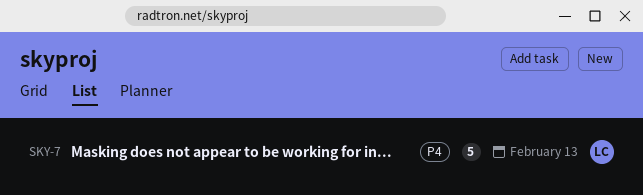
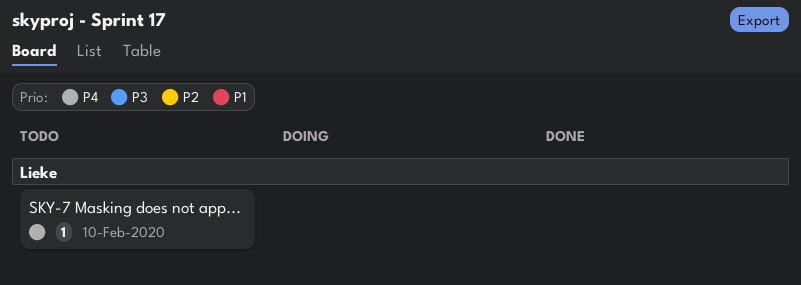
SKY-7, estimate: 5 -> 1
SKY-7, due: Feb 13 -> Feb 10

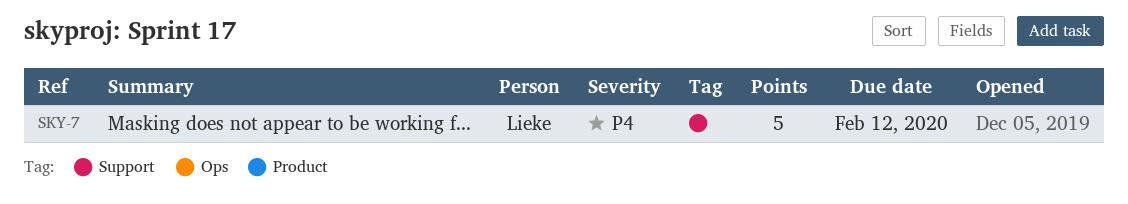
SKY-7, estimate: 1 -> 5
SKY-7, due: Feb 10 -> Feb 12

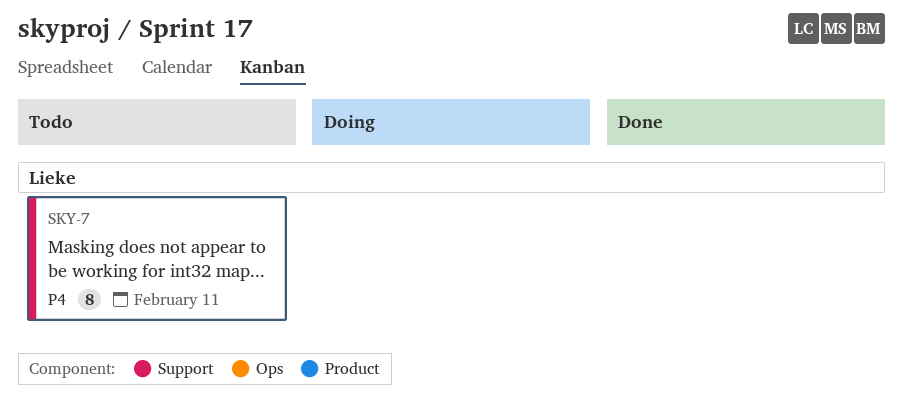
SKY-7, estimate: 5 -> 8
SKY-7, due: Feb 12 -> Feb 11

